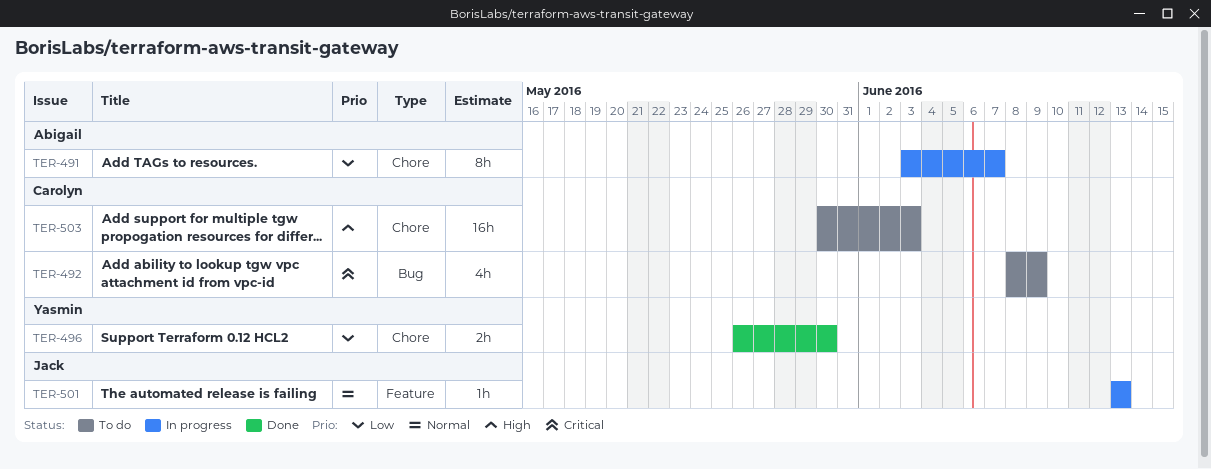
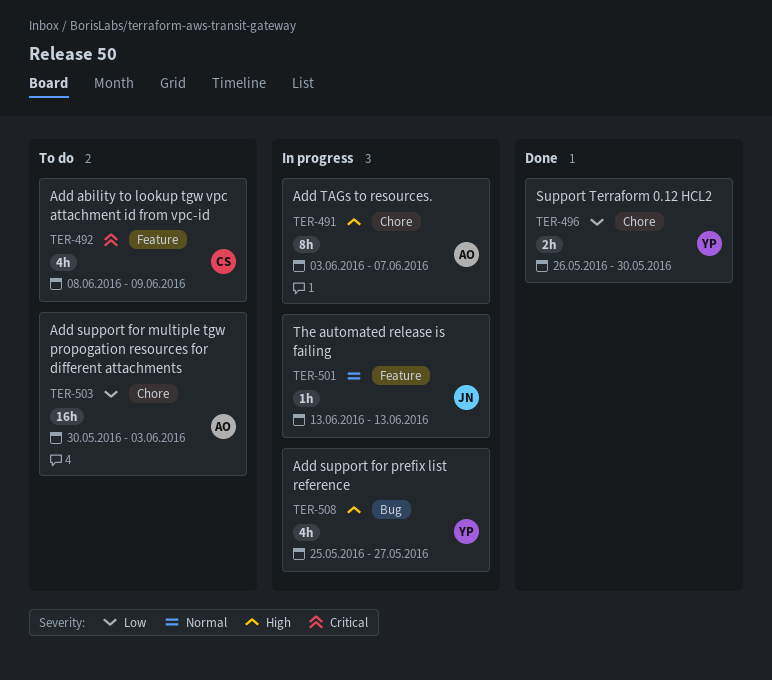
TER-491, priority: Low -> High
TER-492, label: Bug -> Feature
TER-503, owner: Carolyn -> Abigail
TER-503, priority: High -> Low
TER-508: none -> present

